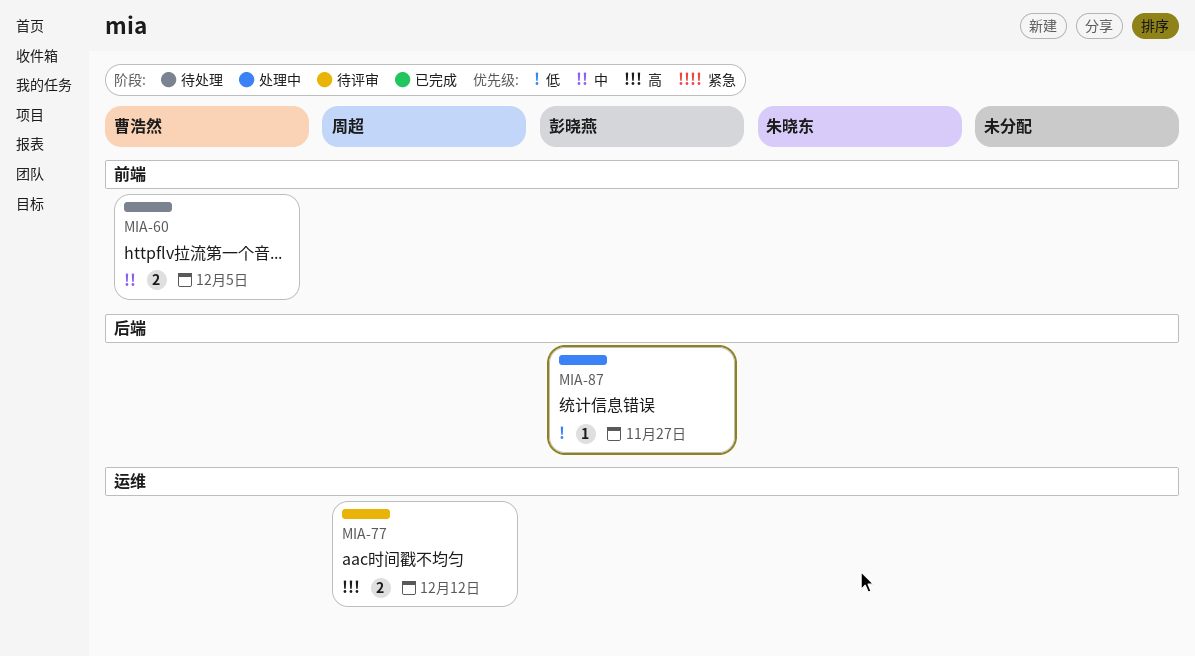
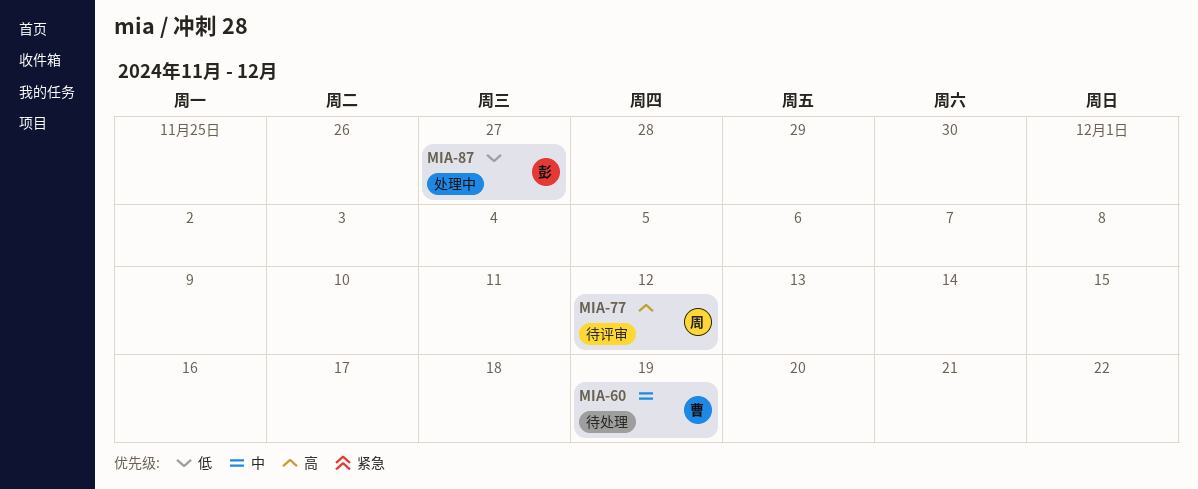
MIA-60, due: Dec 5 -> Dec 19

